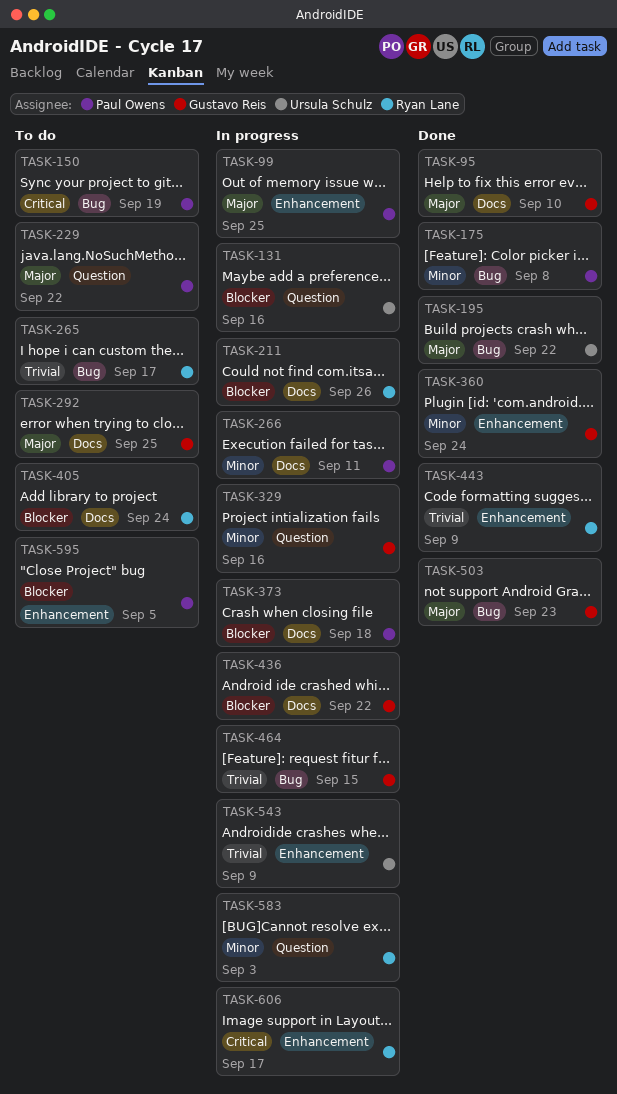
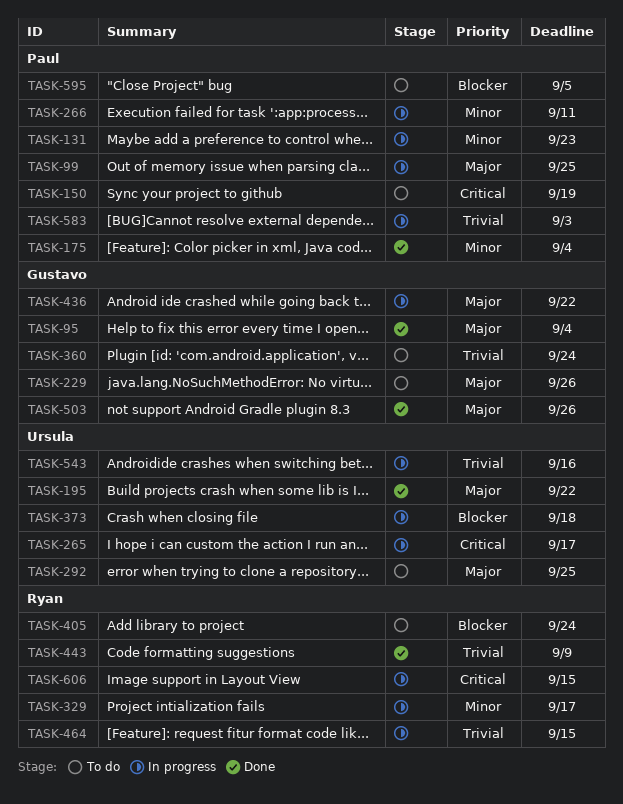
TASK-95, due: Sep 10 -> Sep 4
TASK-131, owner: Ursula Schulz -> Paul Owens
TASK-131, priority: Blocker -> Minor
TASK-131, due: Sep 16 -> Sep 23
TASK-175, due: Sep 8 -> Sep 4
TASK-211: present -> none
TASK-229, owner: Paul Owens -> Gustavo Reis
TASK-229, due: Sep 22 -> Sep 26
TASK-265, status: To do -> In progress
TASK-265, owner: Ryan Lane -> Ursula Schulz
TASK-265, priority: Trivial -> Critical
TASK-292, owner: Gustavo Reis -> Ursula Schulz
TASK-329, owner: Gustavo Reis -> Ryan Lane
TASK-329, due: Sep 16 -> Sep 17
TASK-360, status: Done -> To do
TASK-360, priority: Minor -> Trivial
TASK-373, owner: Paul Owens -> Ursula Schulz
TASK-436, priority: Blocker -> Major
TASK-464, owner: Gustavo Reis -> Ryan Lane
TASK-503, due: Sep 23 -> Sep 26
TASK-543, due: Sep 9 -> Sep 16
TASK-583, owner: Ryan Lane -> Paul Owens
TASK-583, priority: Minor -> Trivial
TASK-606, due: Sep 17 -> Sep 15

